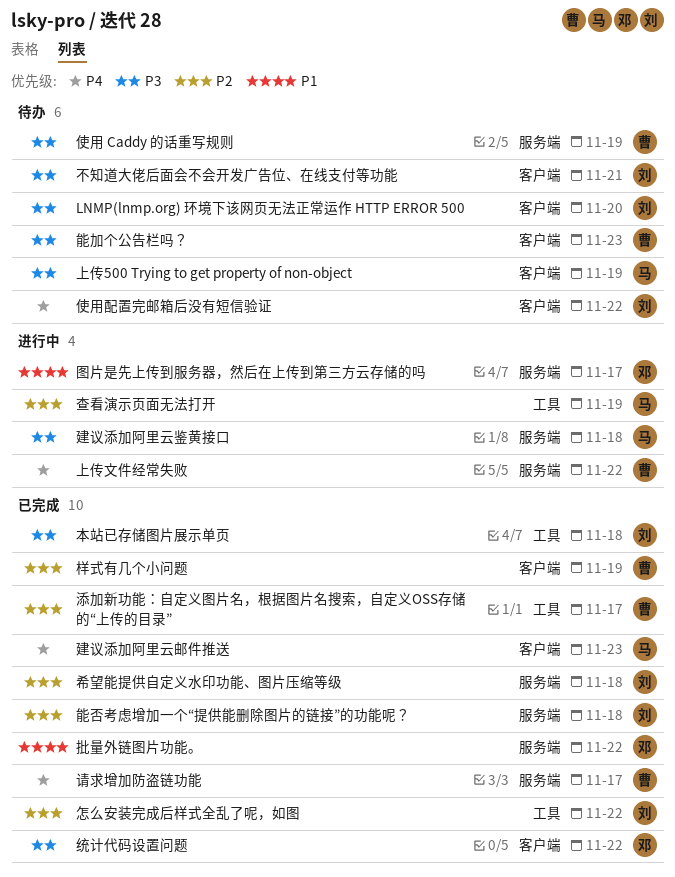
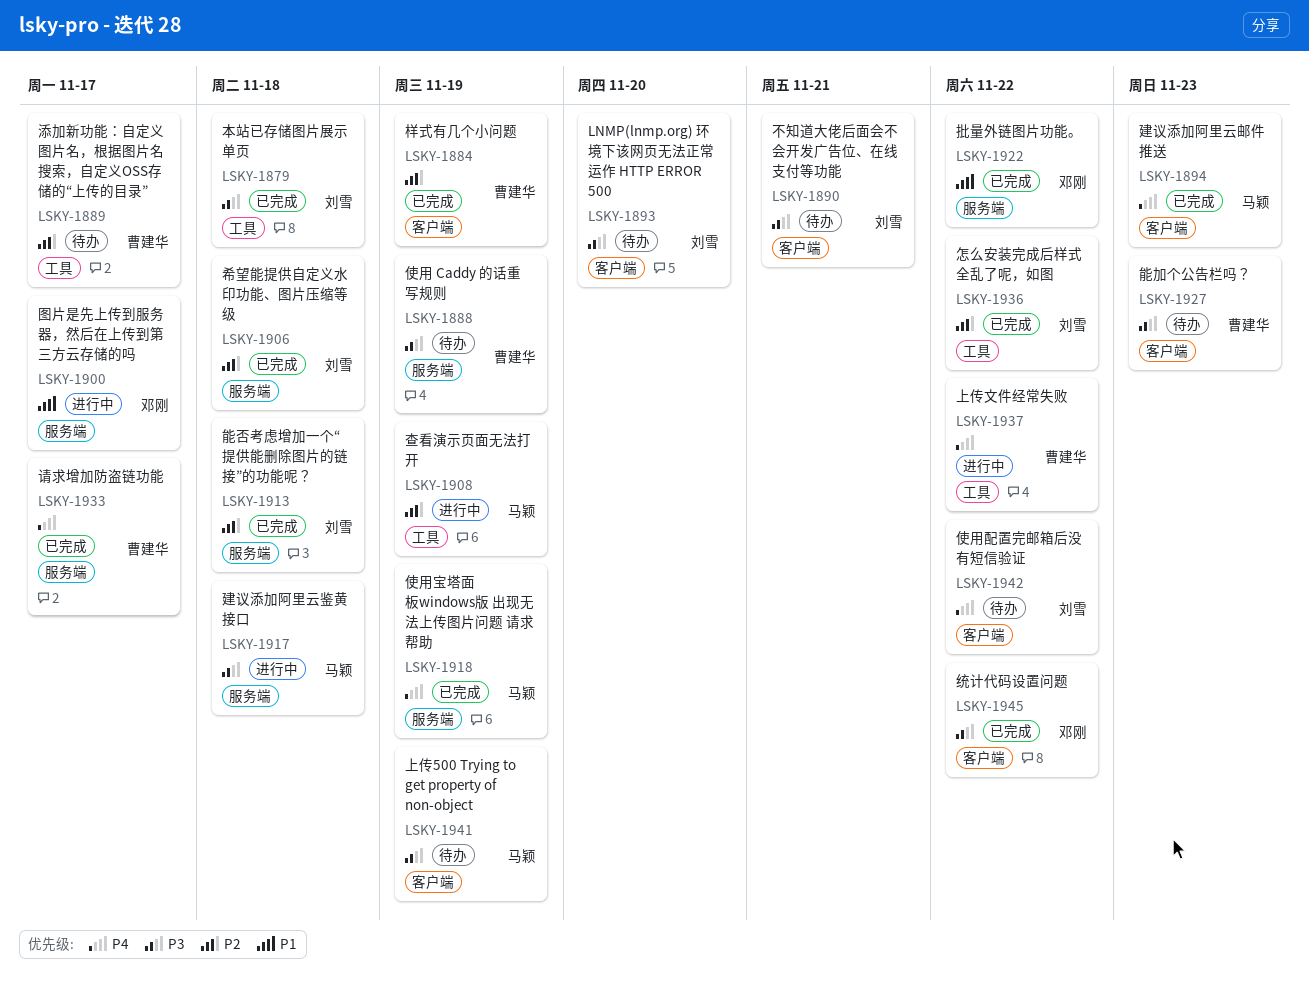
上传文件经常失败, label: 服务端 -> 工具
使用宝塔面板windows版 出现无法上传图片问题 请求帮助: none -> present
添加新功能：自定义图片名，根据图片名搜索，自定义OSS存储的“上传的目录”, status: 已完成 -> 待办

